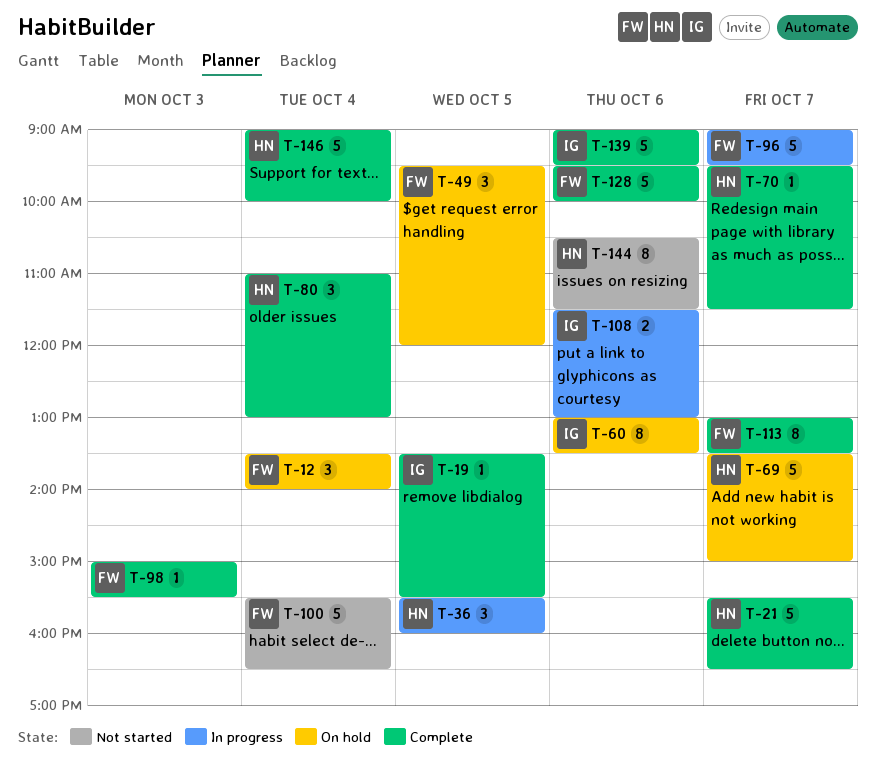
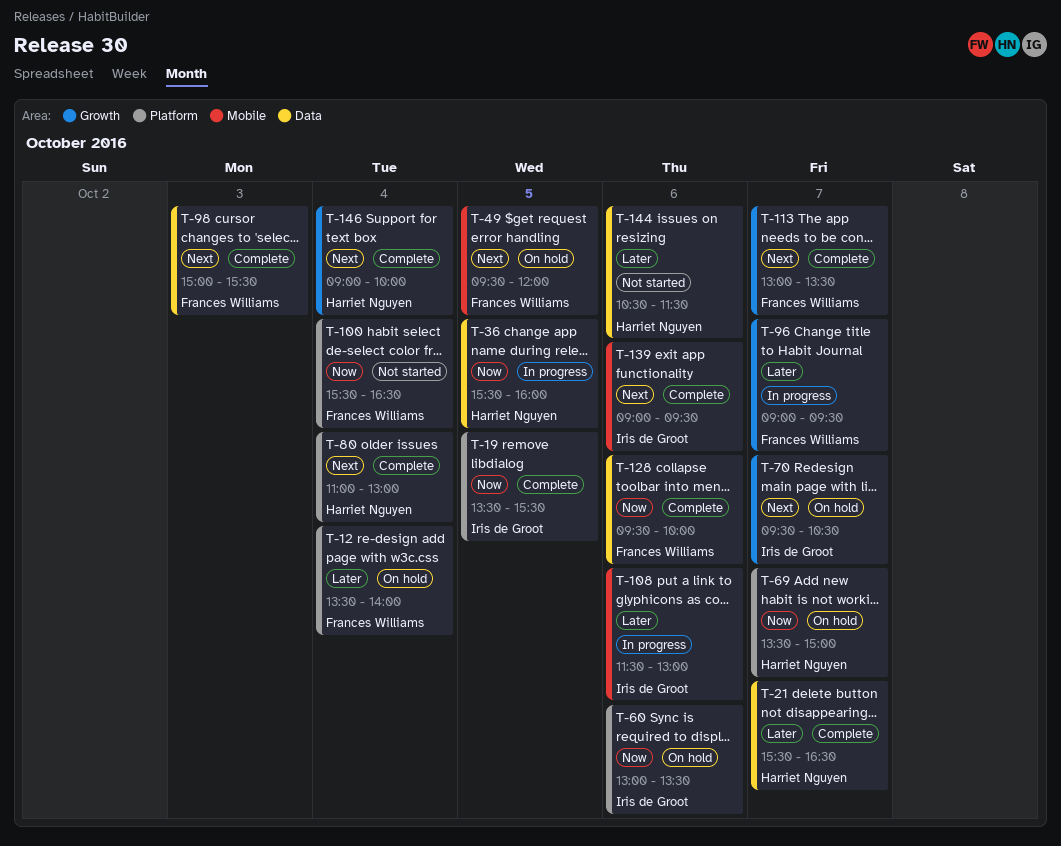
T-70, status: Complete -> On hold
T-70, owner: Harriet Nguyen -> Iris de Groot
T-70, ends: 11:30 -> 10:30

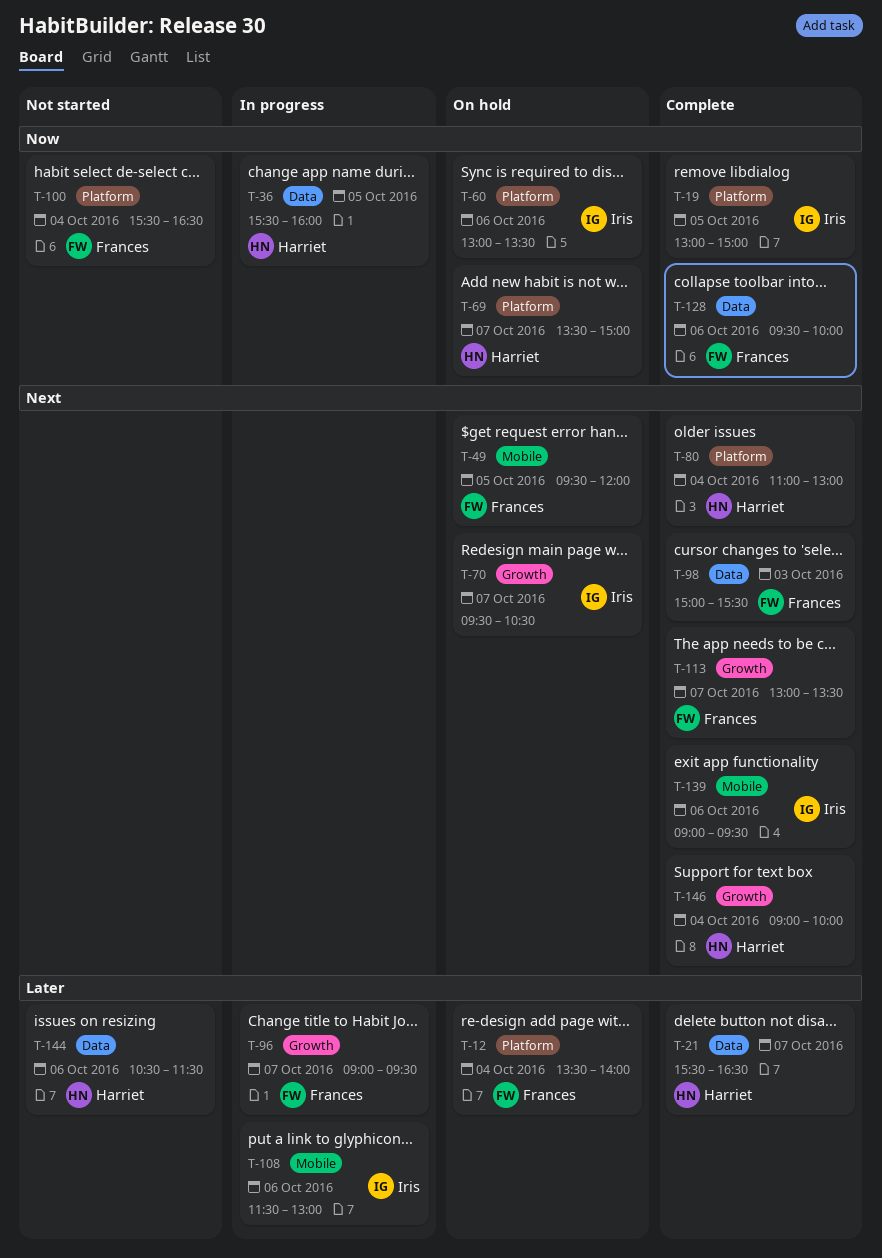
T-19, begins: 13:30 -> 13:00
T-19, ends: 15:30 -> 15:00

